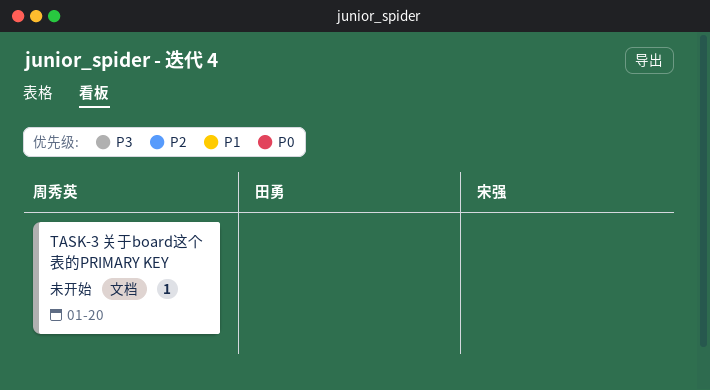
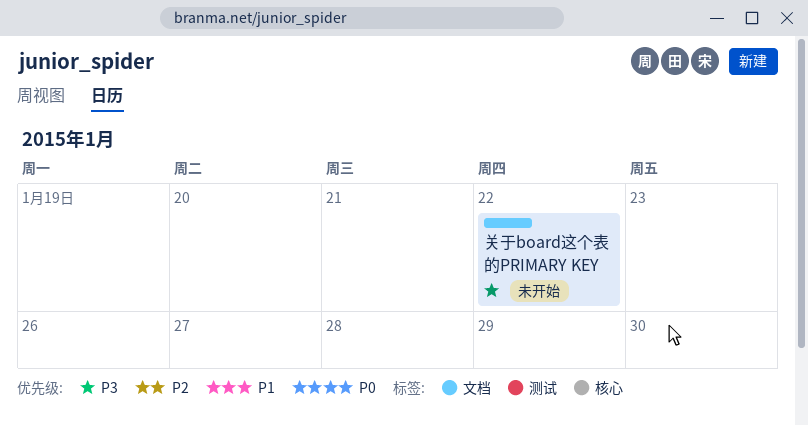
关于board这个表的PRIMARY KEY, due: Jan 20 -> Jan 22

